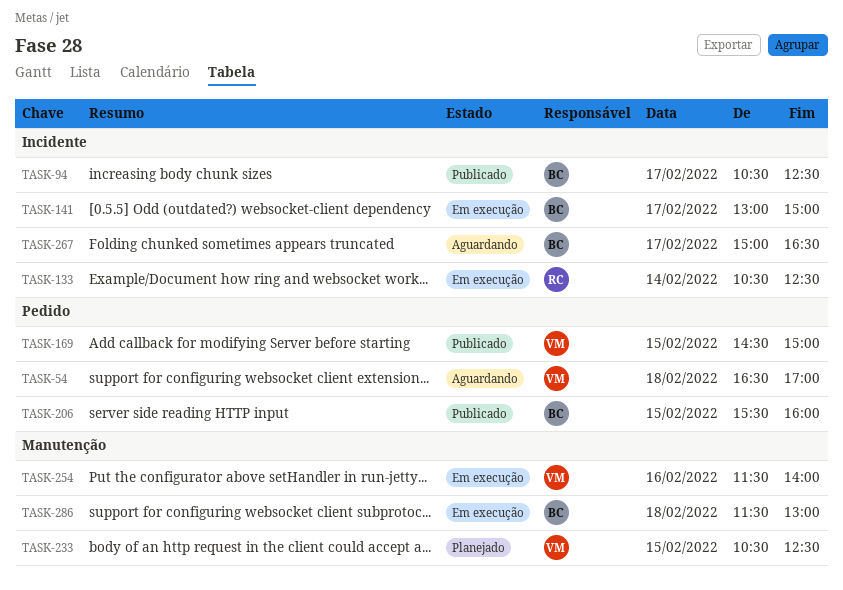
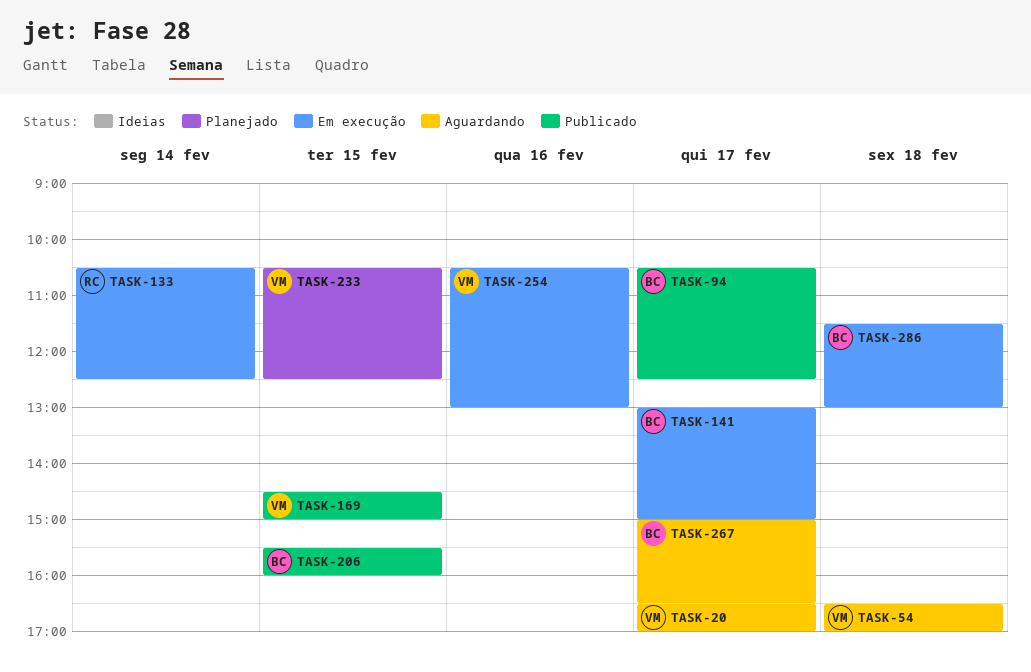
TASK-20: none -> present
TASK-254, begins: 11:30 -> 10:30
TASK-254, ends: 14:00 -> 13:00

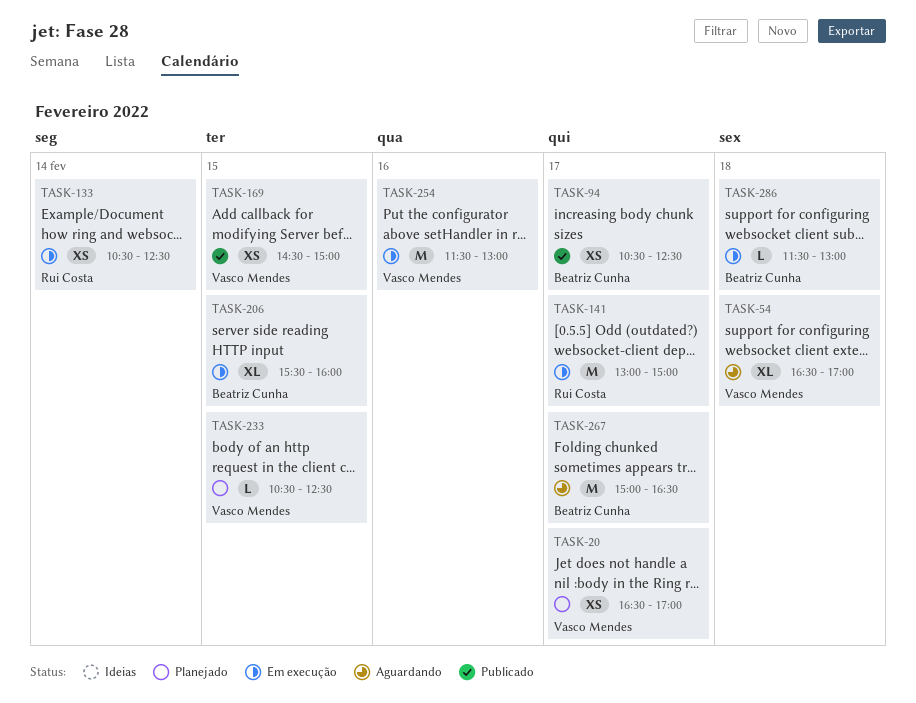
TASK-20, status: Aguardando -> Planejado
TASK-141, owner: Beatriz Cunha -> Rui Costa
TASK-206, status: Publicado -> Em execução
TASK-254, begins: 10:30 -> 11:30

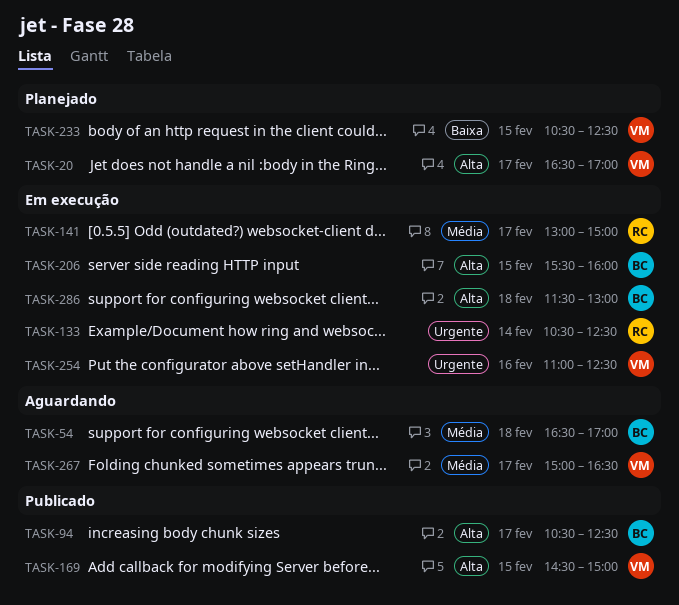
TASK-54, owner: Vasco Mendes -> Beatriz Cunha
TASK-254, begins: 11:30 -> 11:00
TASK-254, ends: 13:00 -> 12:30
TASK-267, owner: Beatriz Cunha -> Vasco Mendes

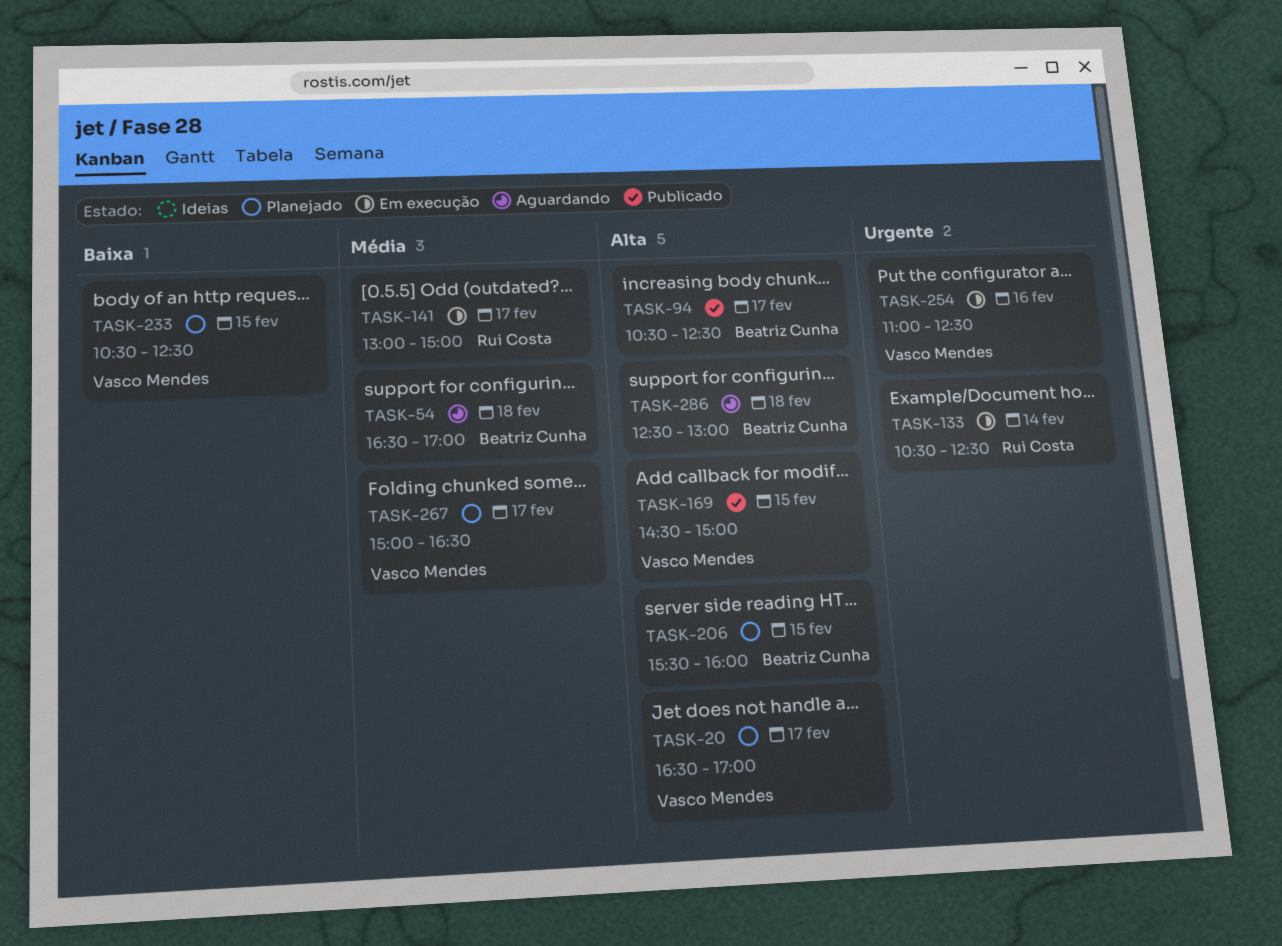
TASK-206, status: Em execução -> Planejado
TASK-267, status: Aguardando -> Planejado
TASK-286, status: Em execução -> Aguardando
TASK-286, begins: 11:30 -> 12:30

